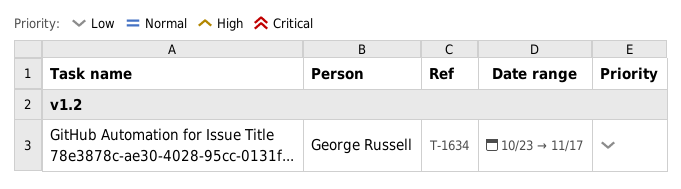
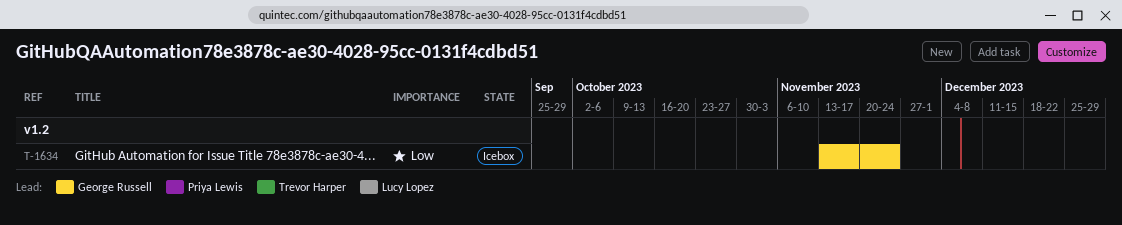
T-1634, start: Oct 23 -> Nov 13
T-1634, due: Nov 17 -> Nov 24

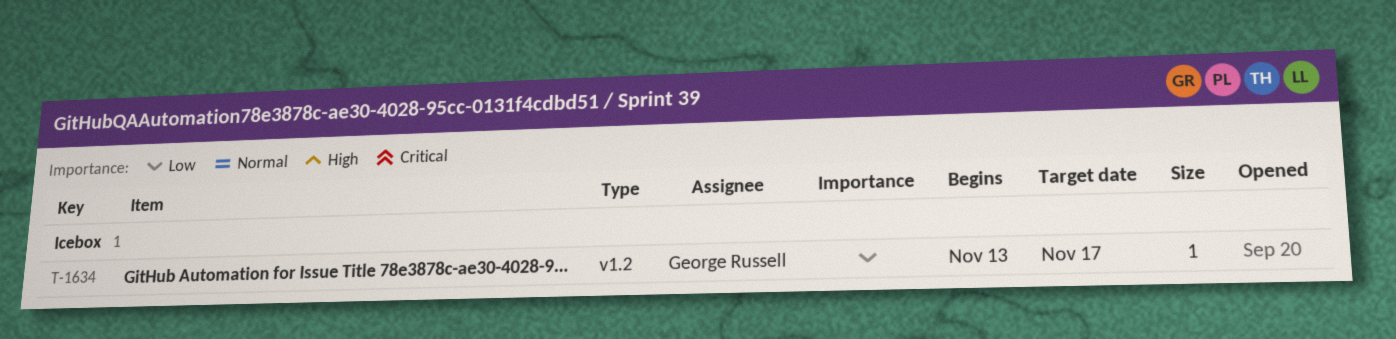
T-1634, due: Nov 24 -> Nov 17

